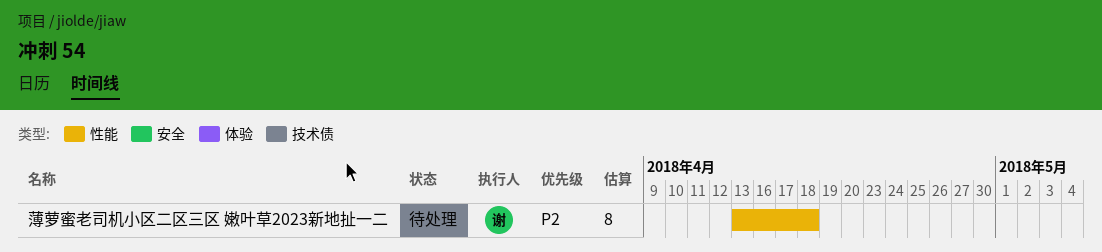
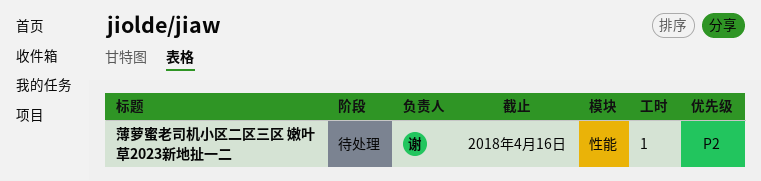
薄萝蜜老司机小区二区三区 嫩叶草2023新地扯一二, estimate: 8 -> 1
薄萝蜜老司机小区二区三区 嫩叶草2023新地扯一二, due: Apr 18 -> Apr 16

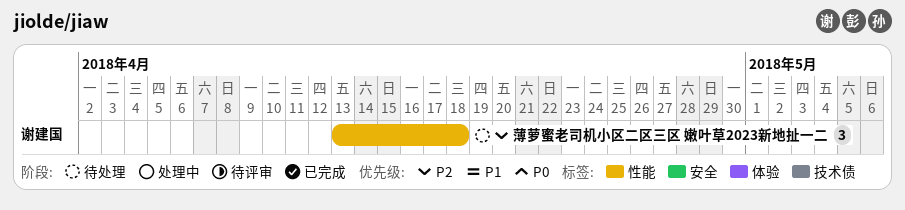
薄萝蜜老司机小区二区三区 嫩叶草2023新地扯一二, estimate: 1 -> 3
薄萝蜜老司机小区二区三区 嫩叶草2023新地扯一二, due: Apr 16 -> Apr 18

